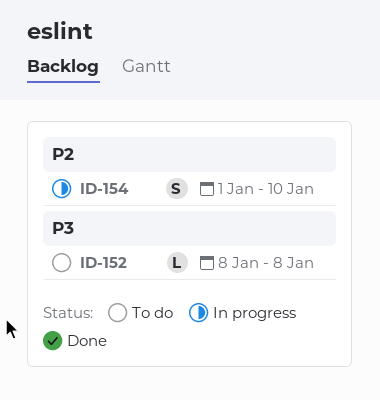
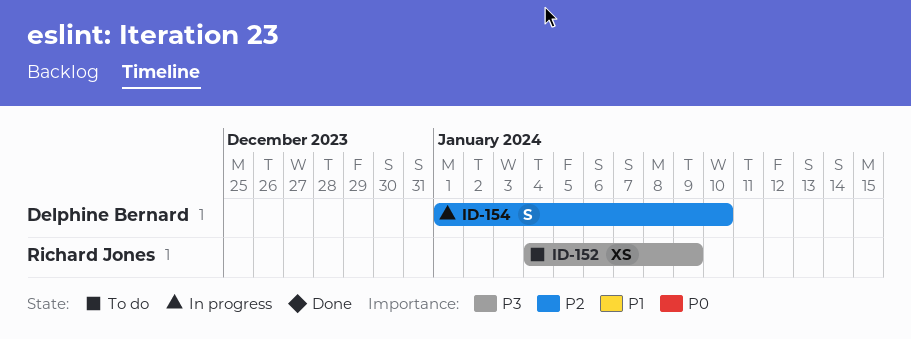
ID-152, estimate: L -> XS
ID-152, start: Jan 8 -> Jan 4
ID-152, due: Jan 8 -> Jan 9

